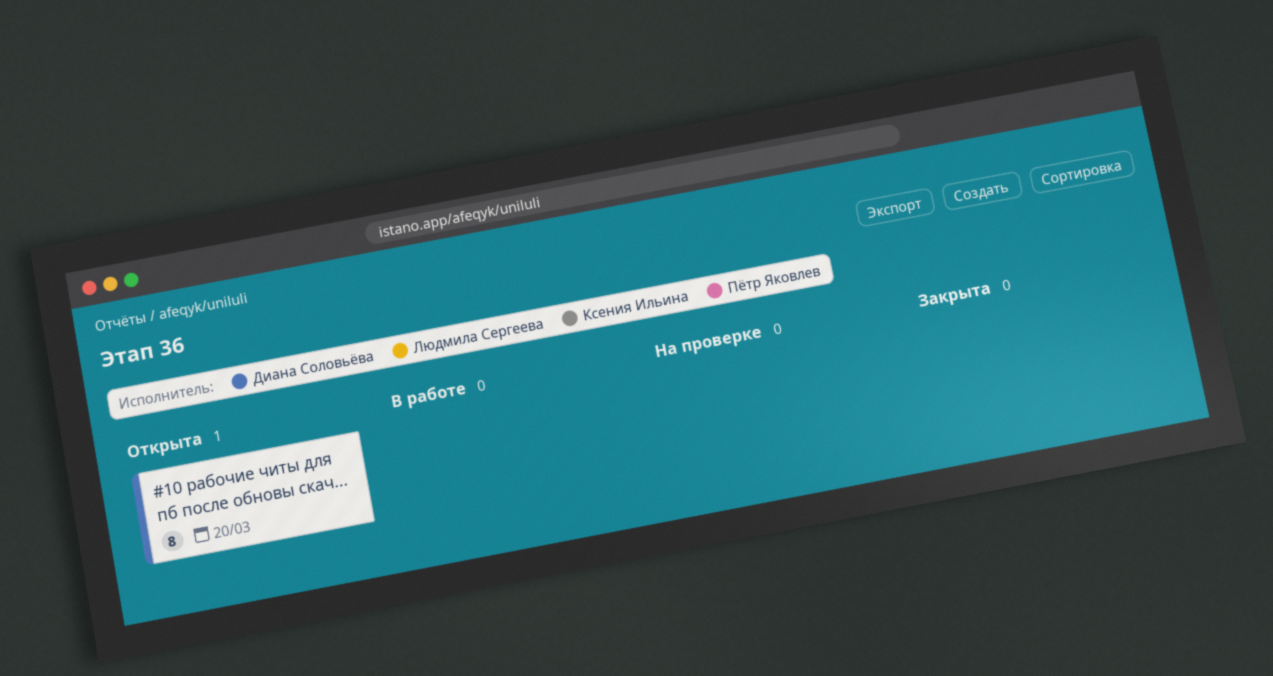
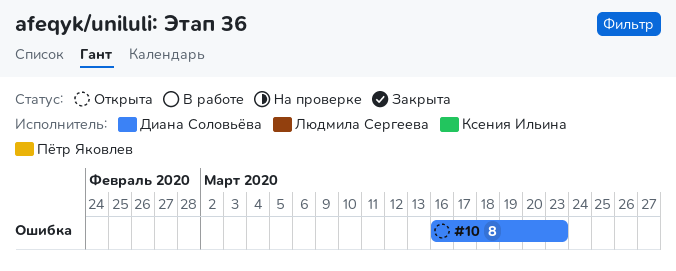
#10, due: Mar 20 -> Mar 23

